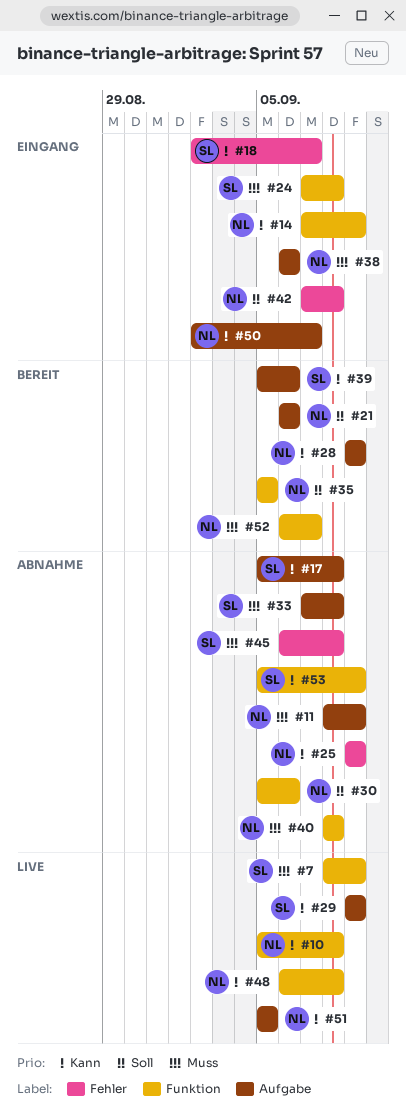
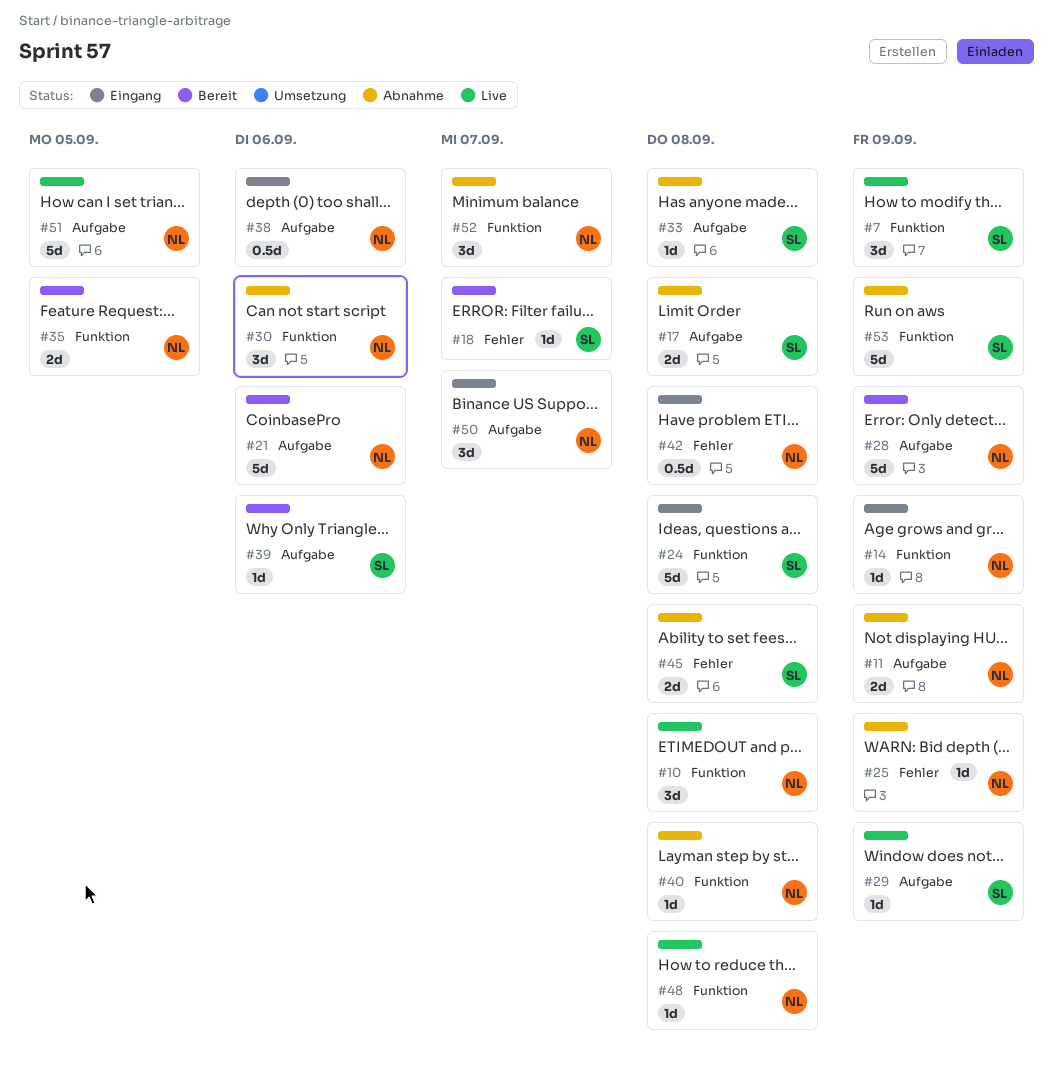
#18, status: Eingang -> Bereit
#52, status: Bereit -> Abnahme

